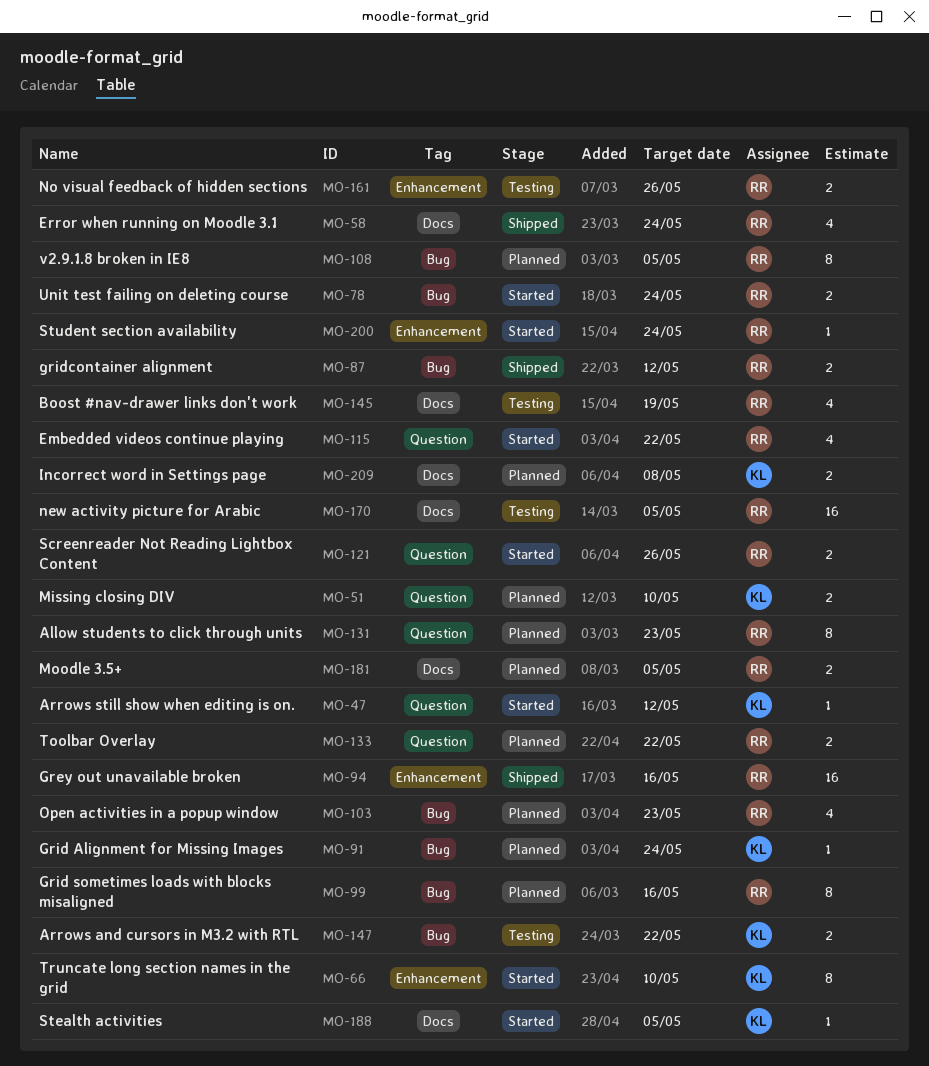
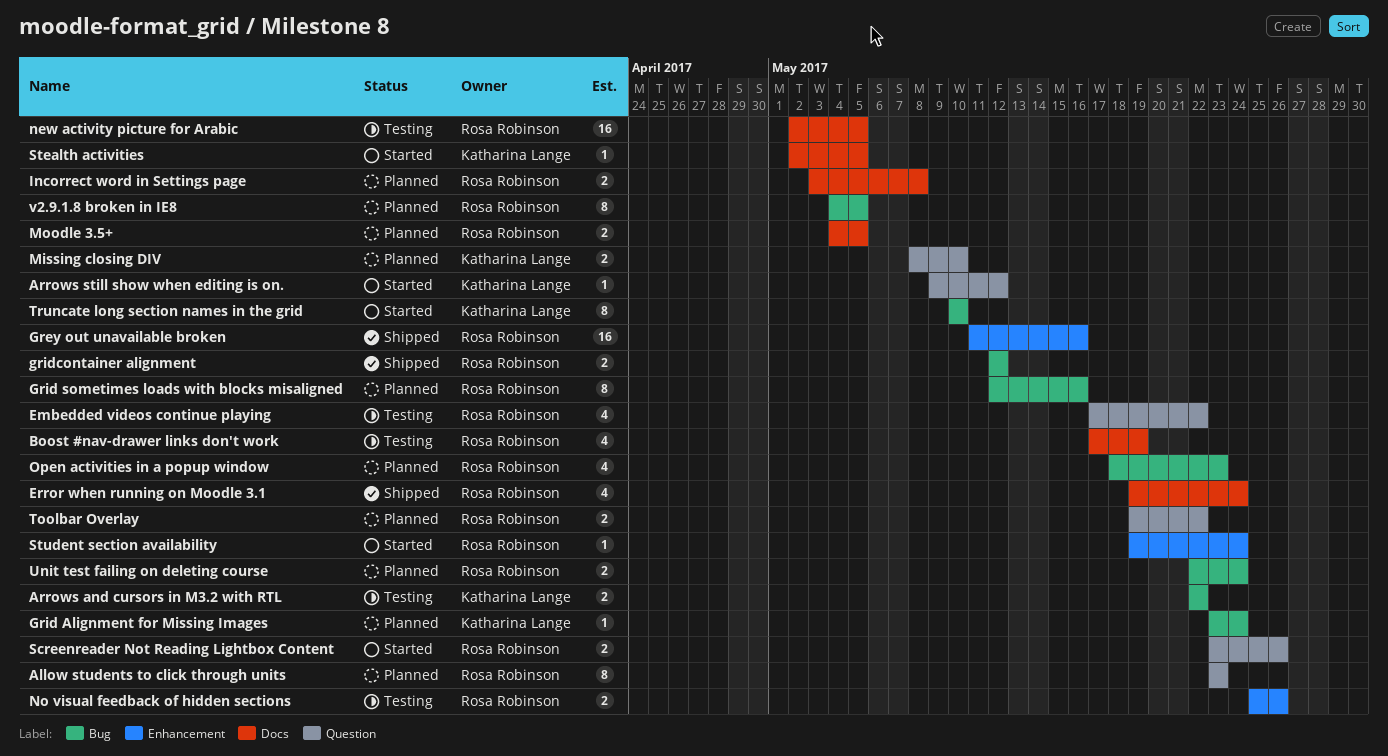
Embedded videos continue playing, status: Started -> Testing
Incorrect word in Settings page, owner: Katharina Lange -> Rosa Robinson
Truncate long section names in the grid, label: Enhancement -> Bug
Unit test failing on deleting course, status: Started -> Planned

